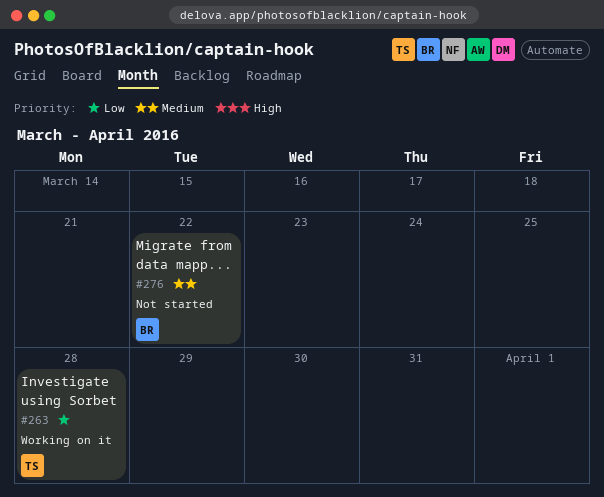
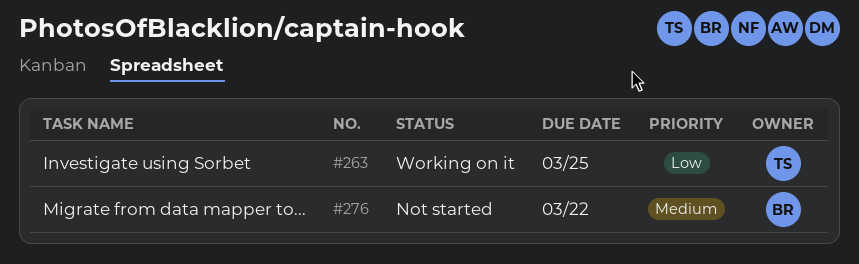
#263, due: Mar 28 -> Mar 25

